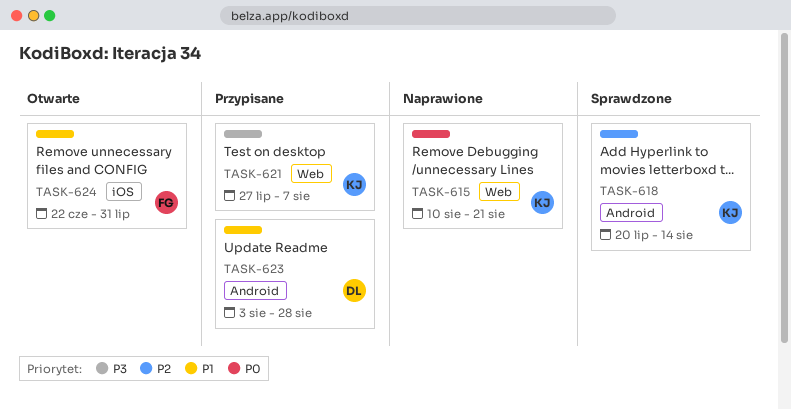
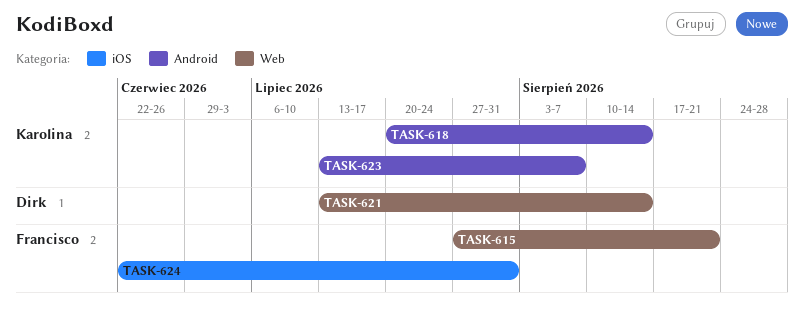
TASK-615, owner: Karolina -> Francisco
TASK-615, start: Aug 10 -> Jul 27
TASK-621, owner: Karolina -> Dirk
TASK-621, start: Jul 27 -> Jul 13
TASK-621, due: Aug 7 -> Aug 14
TASK-623, owner: Dirk -> Karolina
TASK-623, start: Aug 3 -> Jul 13
TASK-623, due: Aug 28 -> Aug 7

